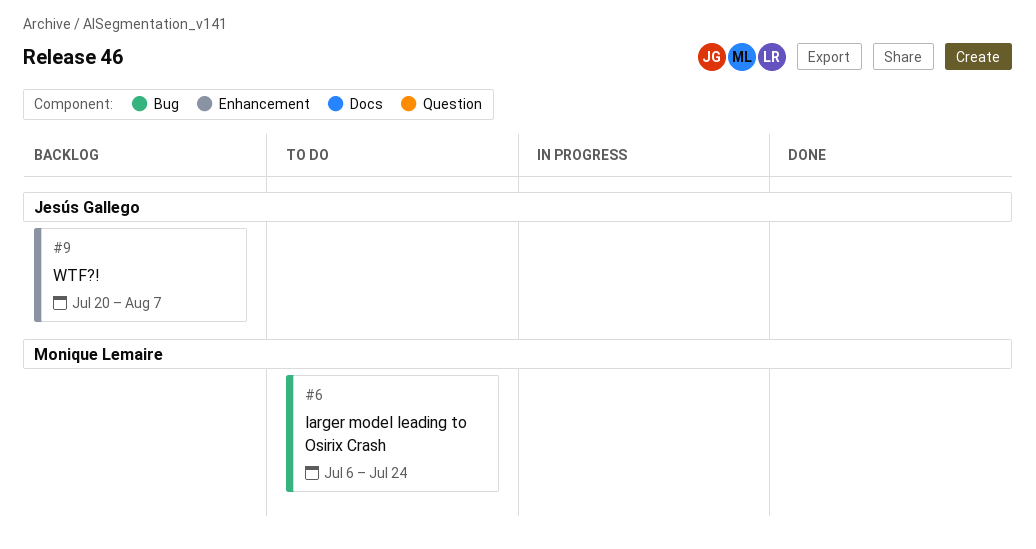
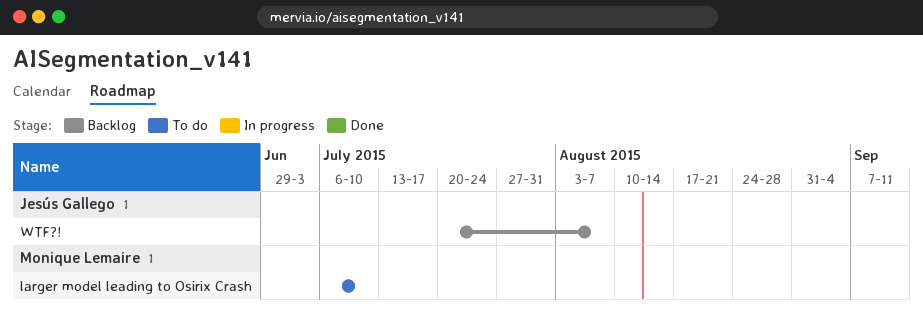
larger model leading to Osirix Crash, due: Jul 24 -> Jul 10

